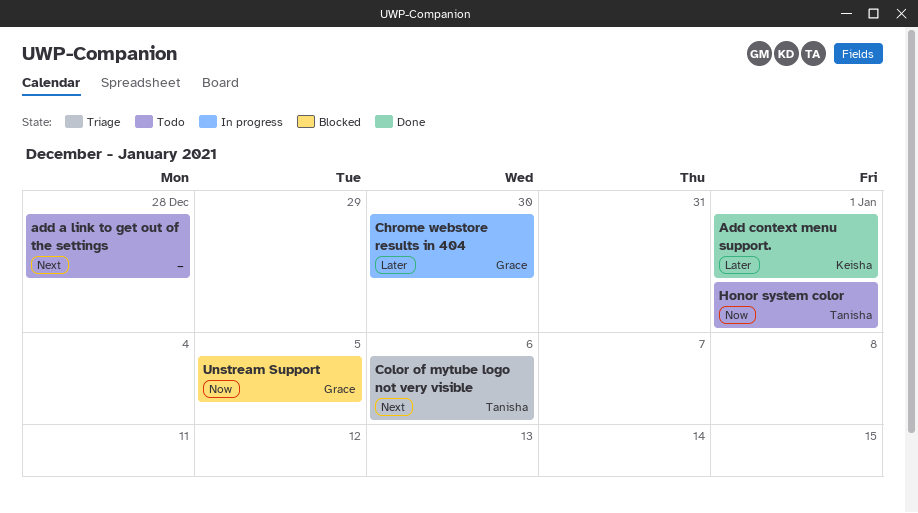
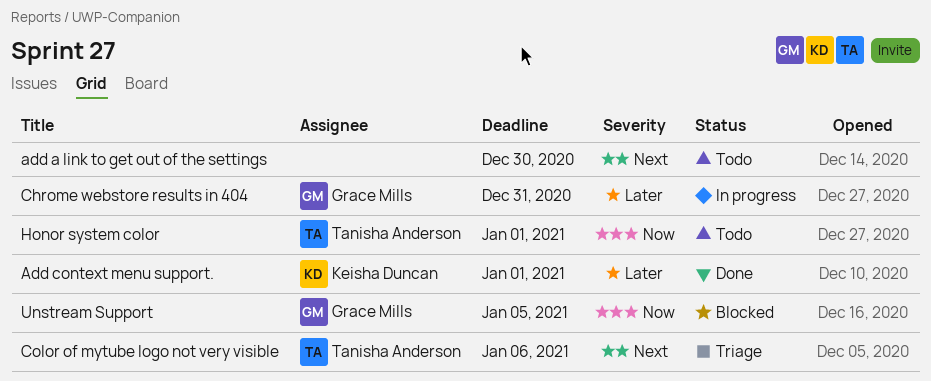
add a link to get out of the settings, due: Dec 28 -> Dec 30
Chrome webstore results in 404, due: Dec 30 -> Dec 31

